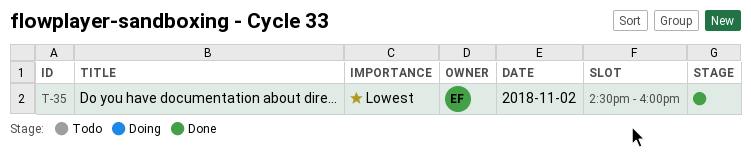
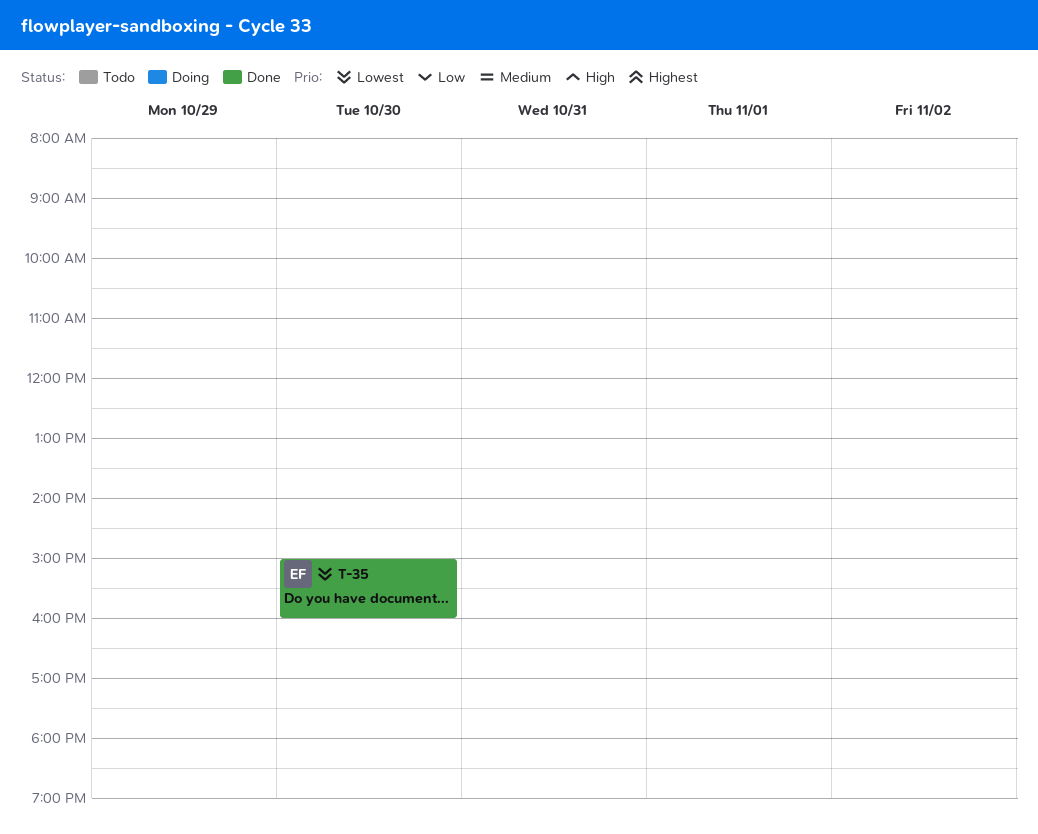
T-35, day: Nov 2 -> Oct 30
T-35, begins: 14:30 -> 15:00

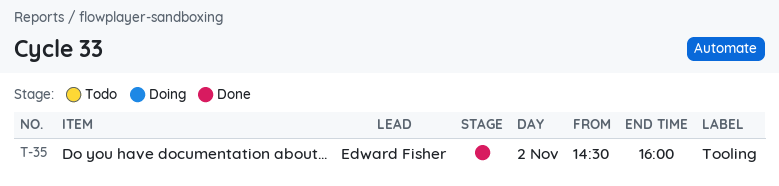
T-35, day: Oct 30 -> Nov 2
T-35, begins: 15:00 -> 14:30

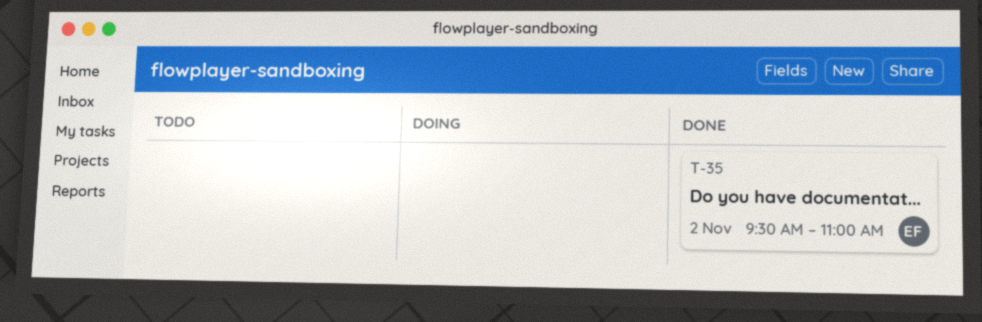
T-35, begins: 14:30 -> 09:30
T-35, ends: 16:00 -> 11:00

